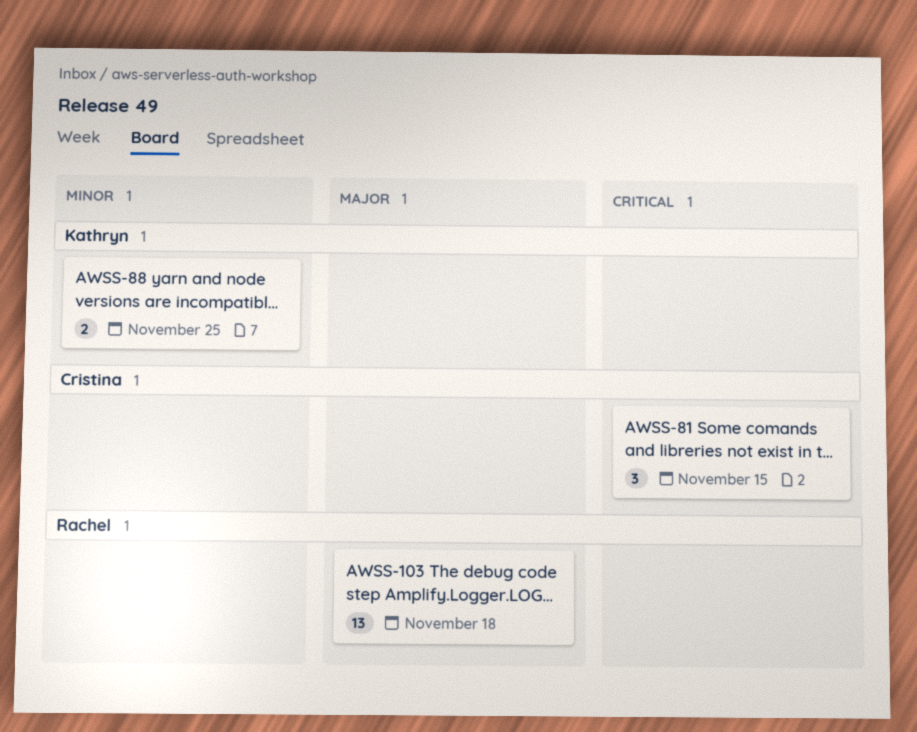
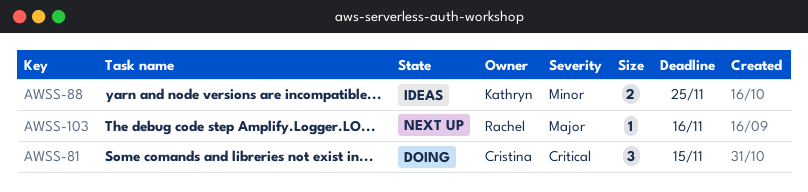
AWSS-103, estimate: 13 -> 1
AWSS-103, due: Nov 18 -> Nov 16

